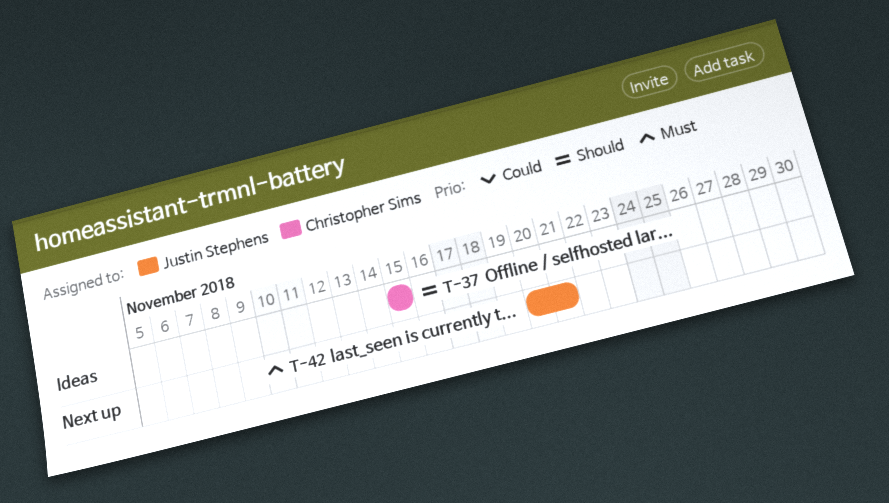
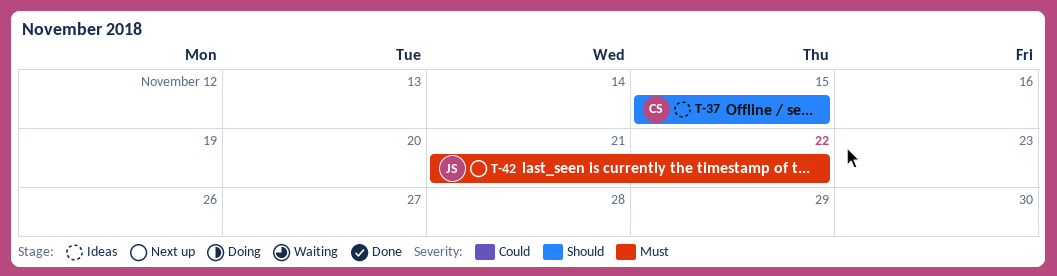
T-42, start: Nov 20 -> Nov 21
T-42, due: Nov 21 -> Nov 22

